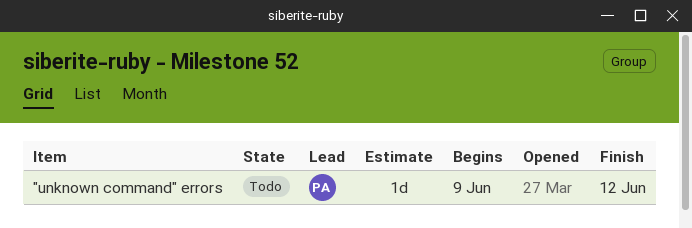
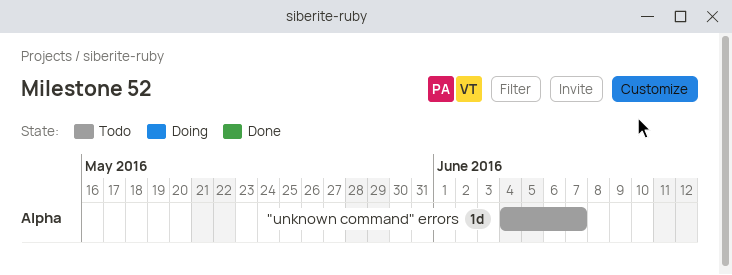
"unknown command" errors, start: Jun 9 -> Jun 4
"unknown command" errors, due: Jun 12 -> Jun 7

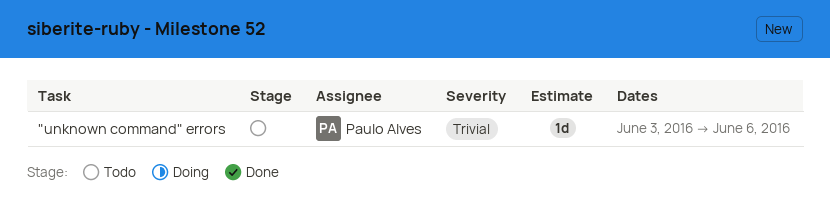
"unknown command" errors, start: Jun 4 -> Jun 3
"unknown command" errors, due: Jun 7 -> Jun 6

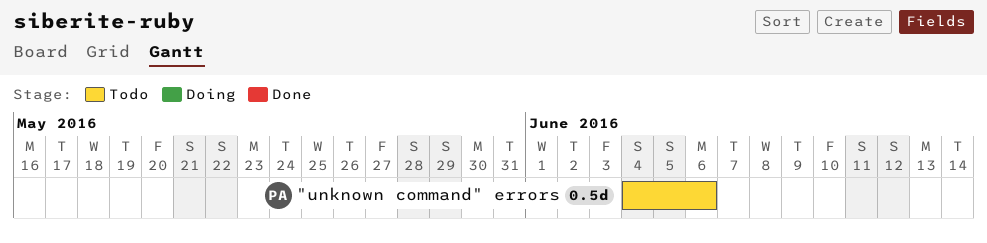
"unknown command" errors, estimate: 1d -> 0.5d
"unknown command" errors, start: Jun 3 -> Jun 4

